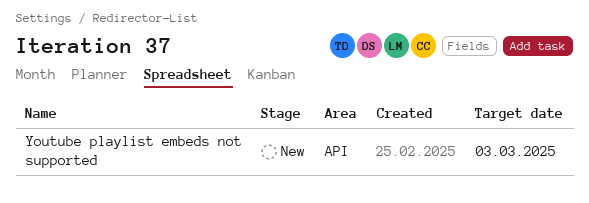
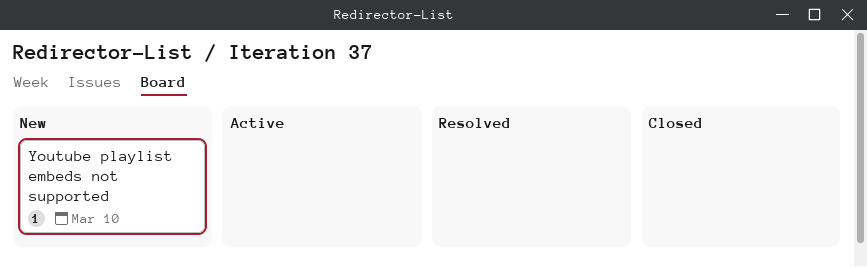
Youtube playlist embeds not supported, due: Mar 3 -> Mar 10

